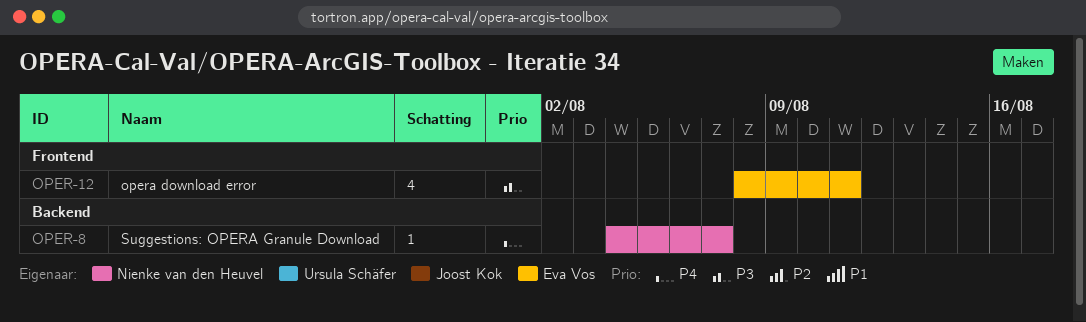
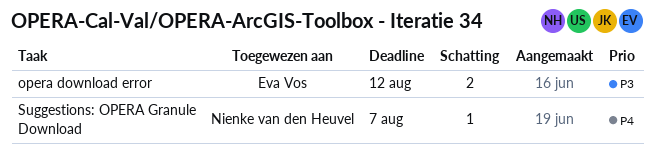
opera download error, estimate: 4 -> 2
opera download error, due: Aug 11 -> Aug 12

